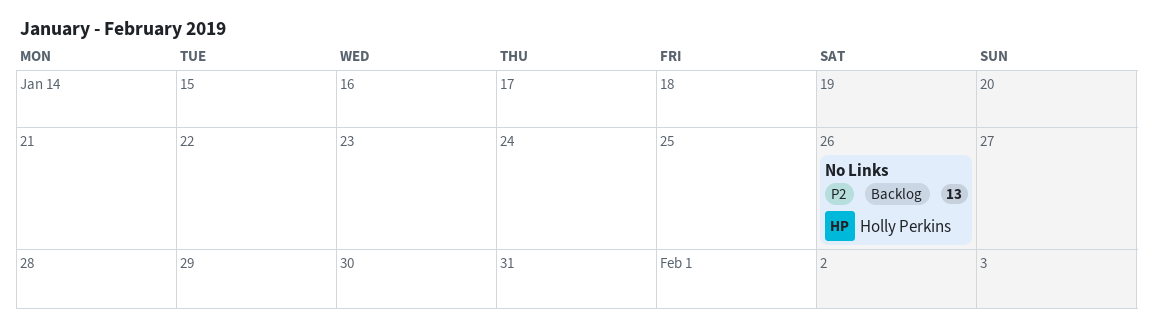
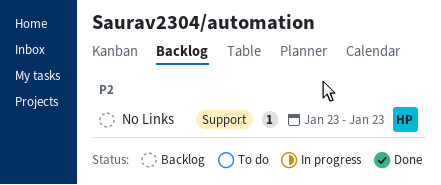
No Links, estimate: 13 -> 1
No Links, due: Jan 26 -> Jan 23

